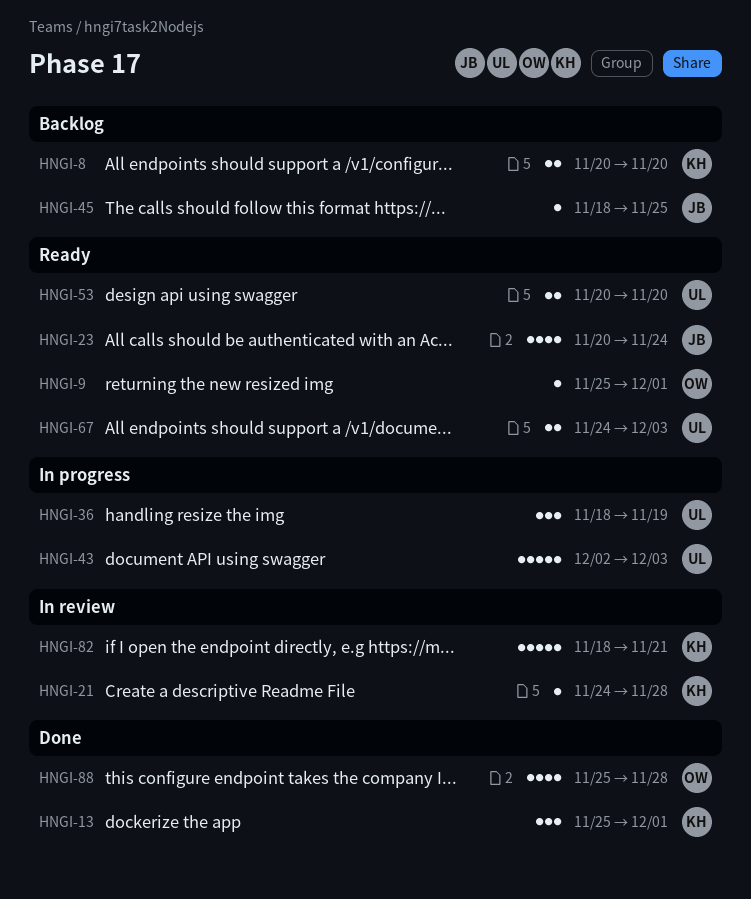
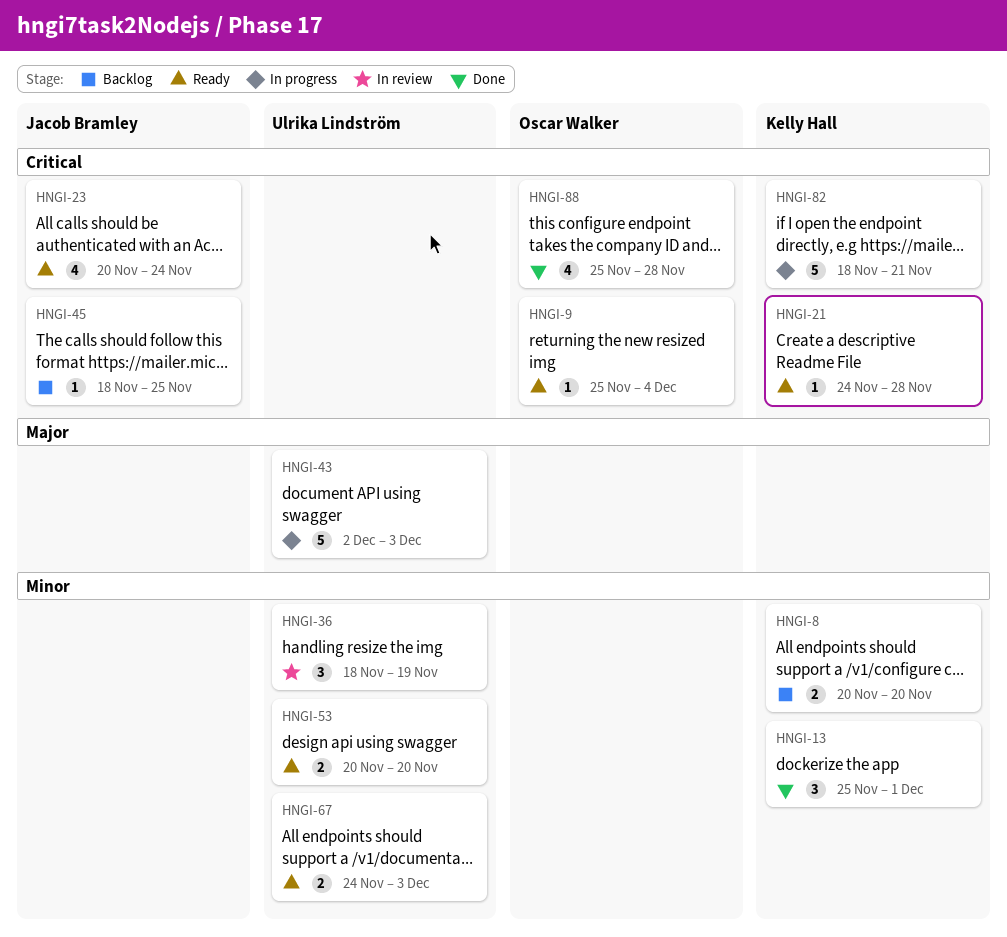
HNGI-9, due: Dec 1 -> Dec 4
HNGI-21, status: In review -> Ready
HNGI-36, status: In progress -> In review
HNGI-82, status: In review -> In progress

